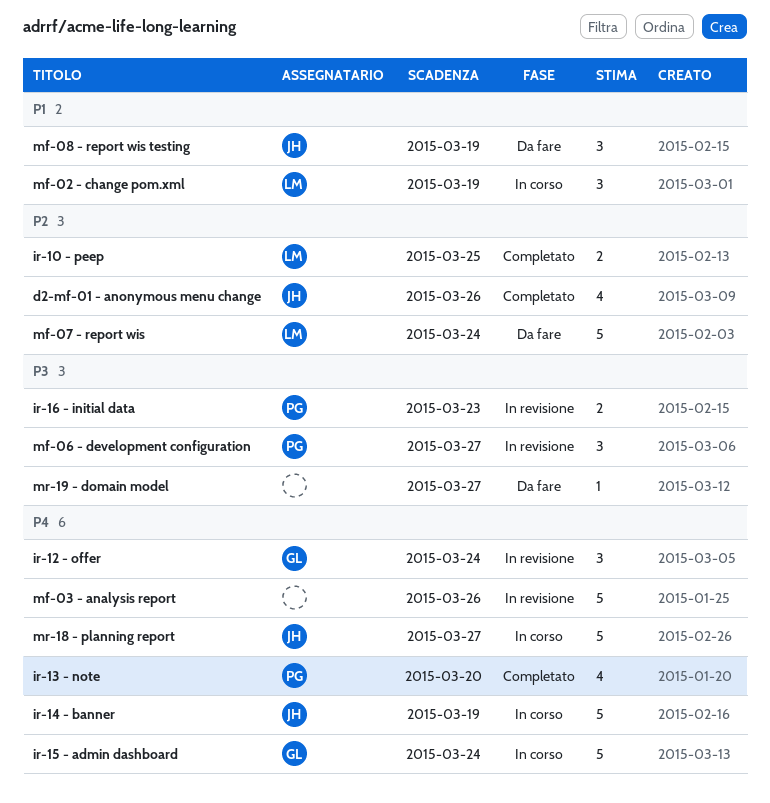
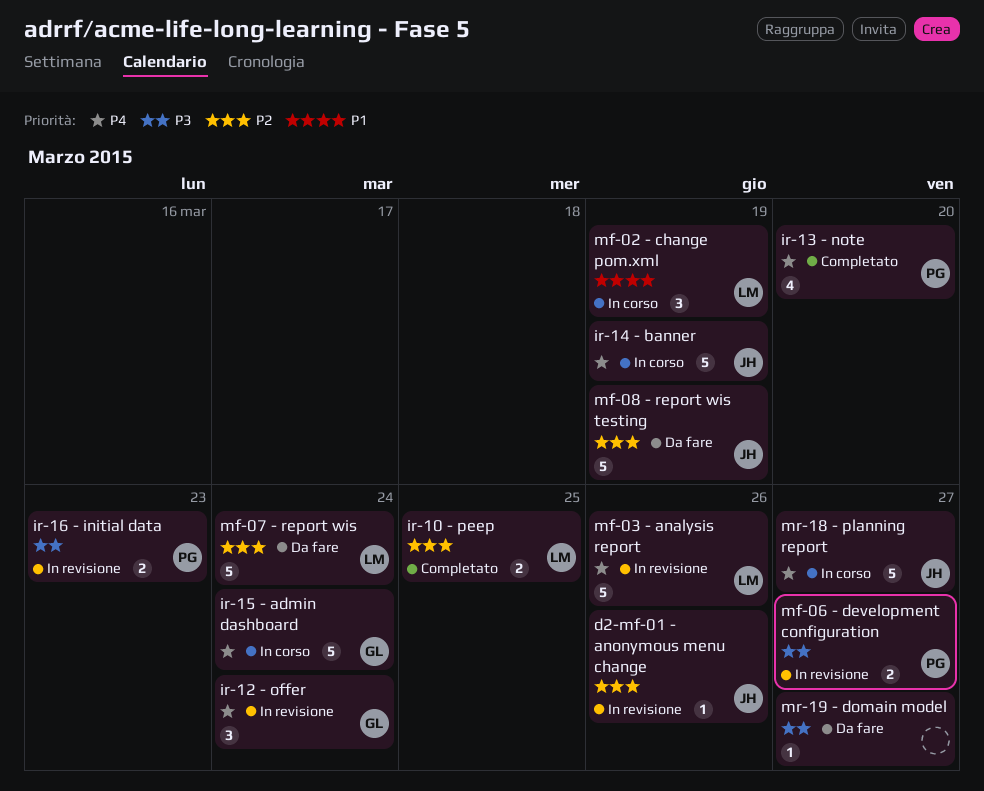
d2-mf-01 - anonymous menu change, status: Completato -> In revisione
d2-mf-01 - anonymous menu change, estimate: 4 -> 1
mf-03 - analysis report, owner: none -> LM
mf-06 - development configuration, estimate: 3 -> 2
mf-08 - report wis testing, priority: P1 -> P2
mf-08 - report wis testing, estimate: 3 -> 5

